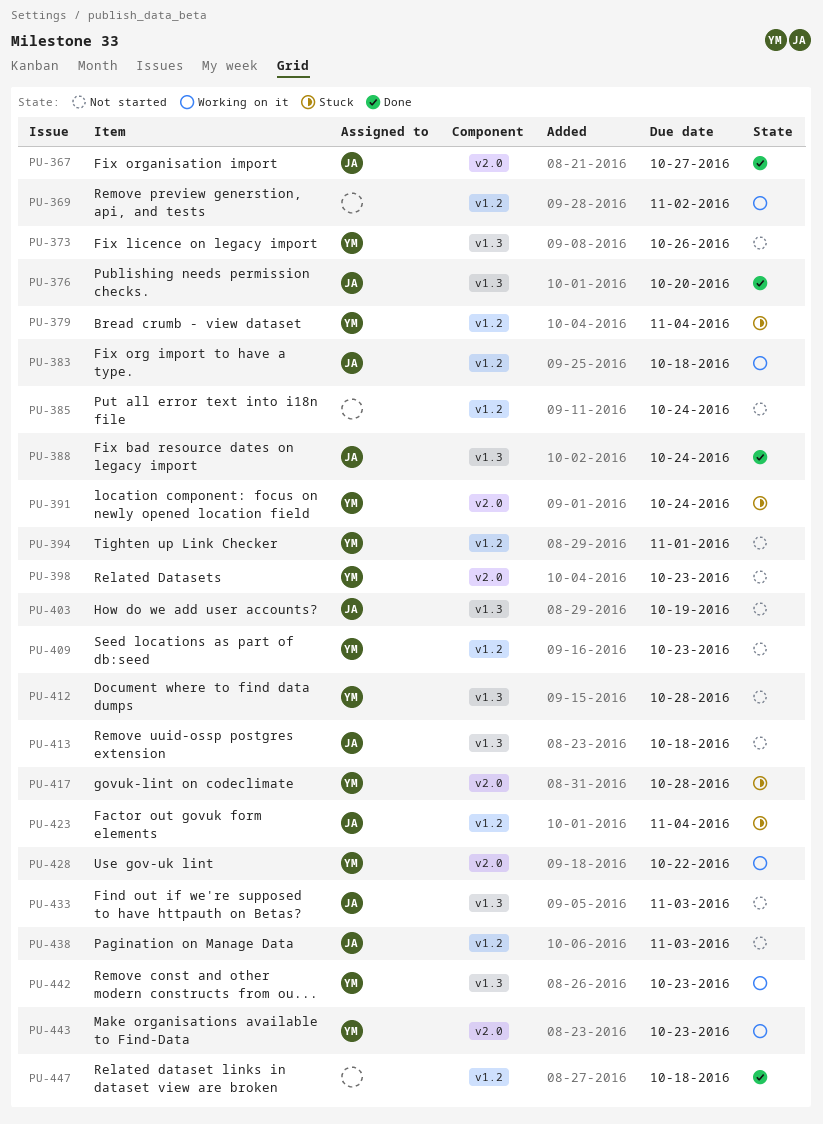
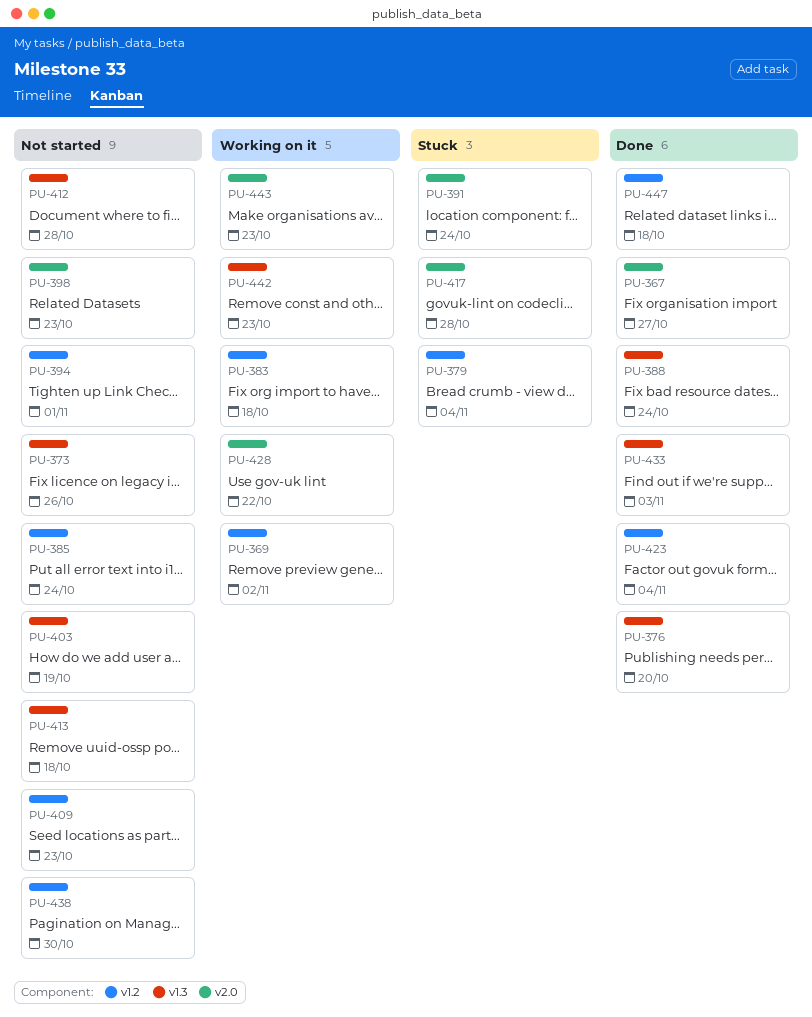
PU-423, status: Stuck -> Done
PU-433, status: Not started -> Done
PU-438, due: Nov 3 -> Oct 30

